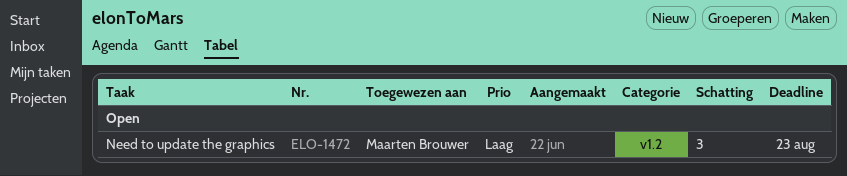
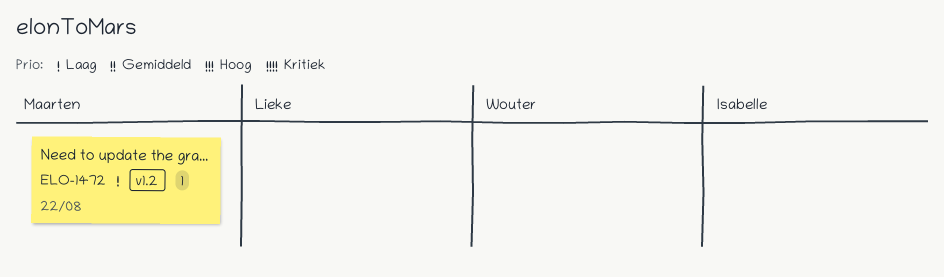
ELO-1472, estimate: 3 -> 1
ELO-1472, due: Aug 23 -> Aug 22

